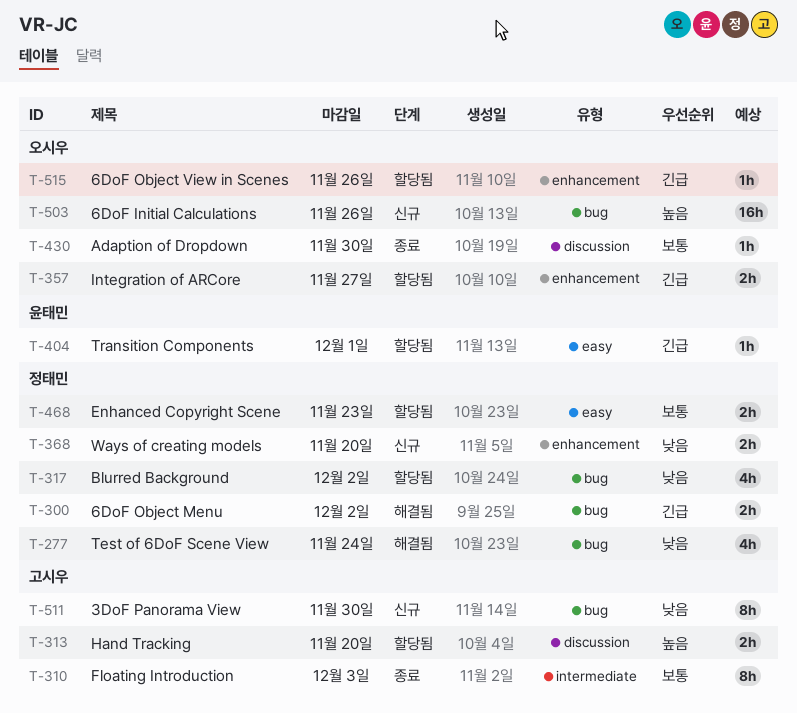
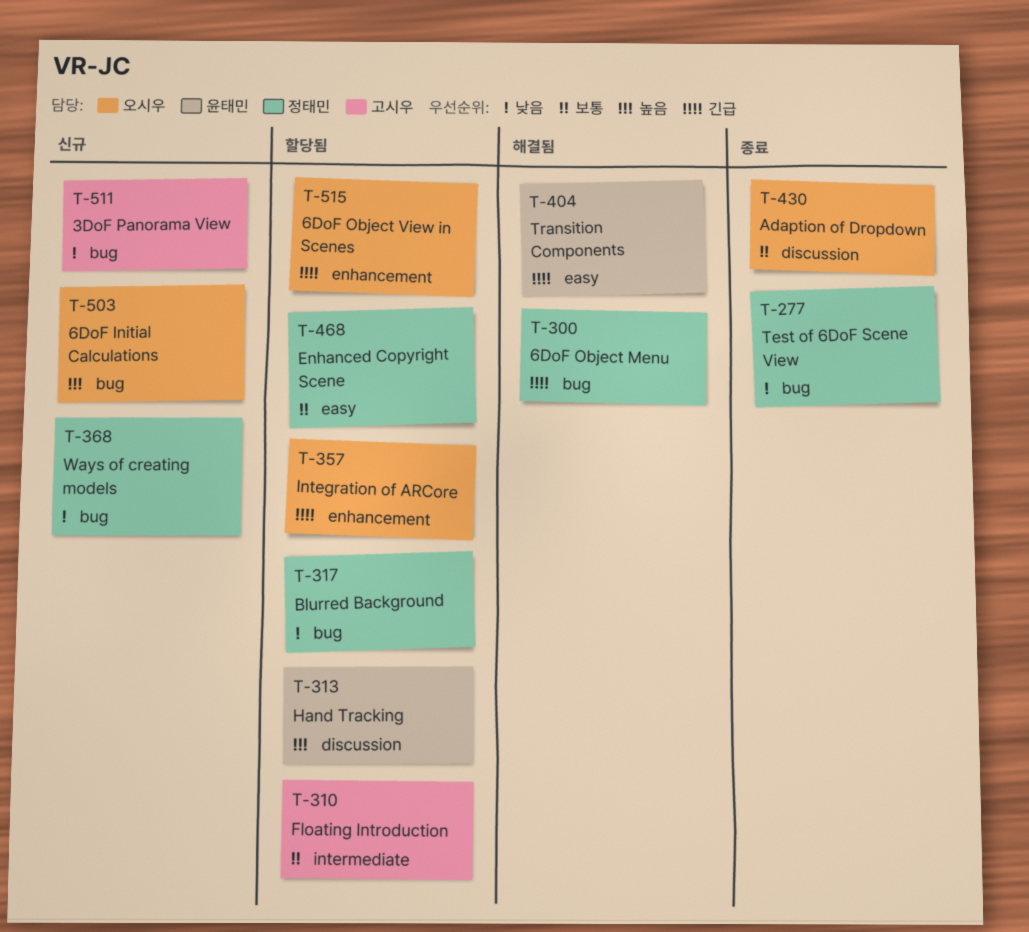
T-277, status: 해결됨 -> 종료
T-310, status: 종료 -> 할당됨
T-313, owner: 고시우 -> 윤태민
T-368, label: enhancement -> bug
T-404, status: 할당됨 -> 해결됨

